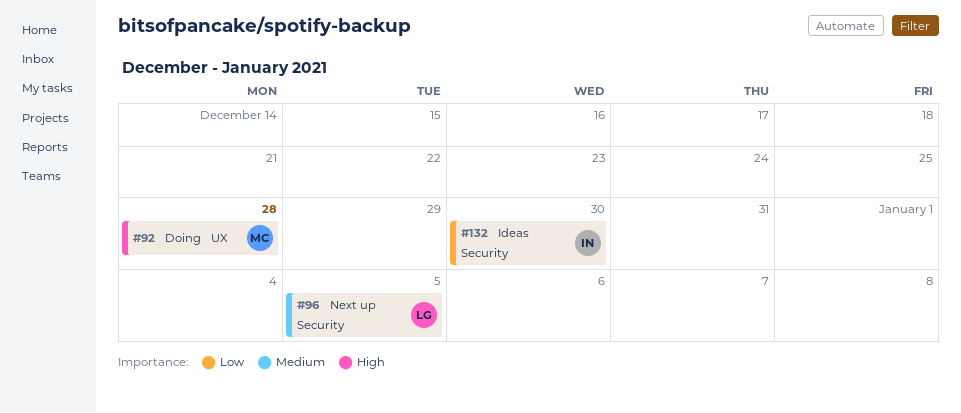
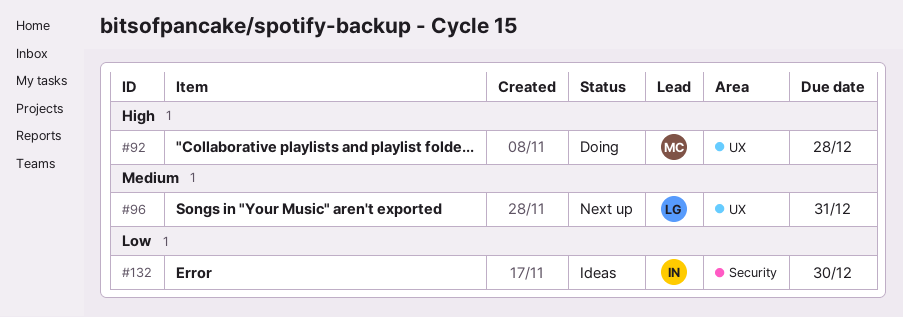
#96, label: Security -> UX
#96, due: Jan 5 -> Dec 31

